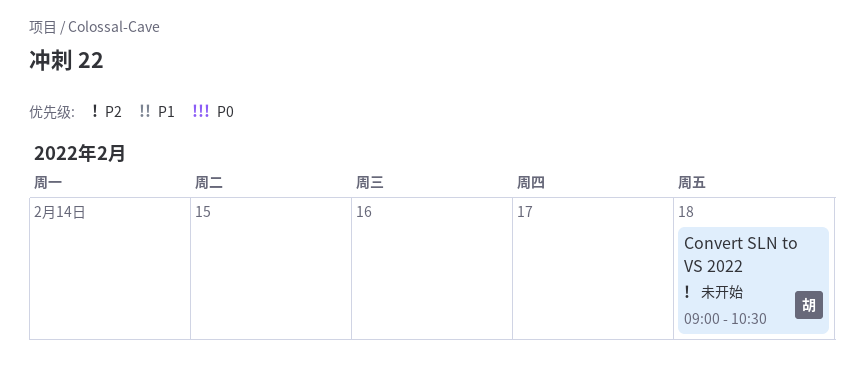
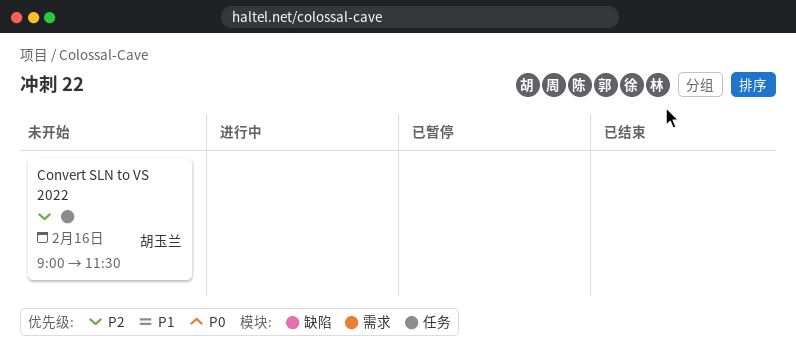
Convert SLN to VS 2022, day: Feb 18 -> Feb 16
Convert SLN to VS 2022, ends: 10:30 -> 11:30

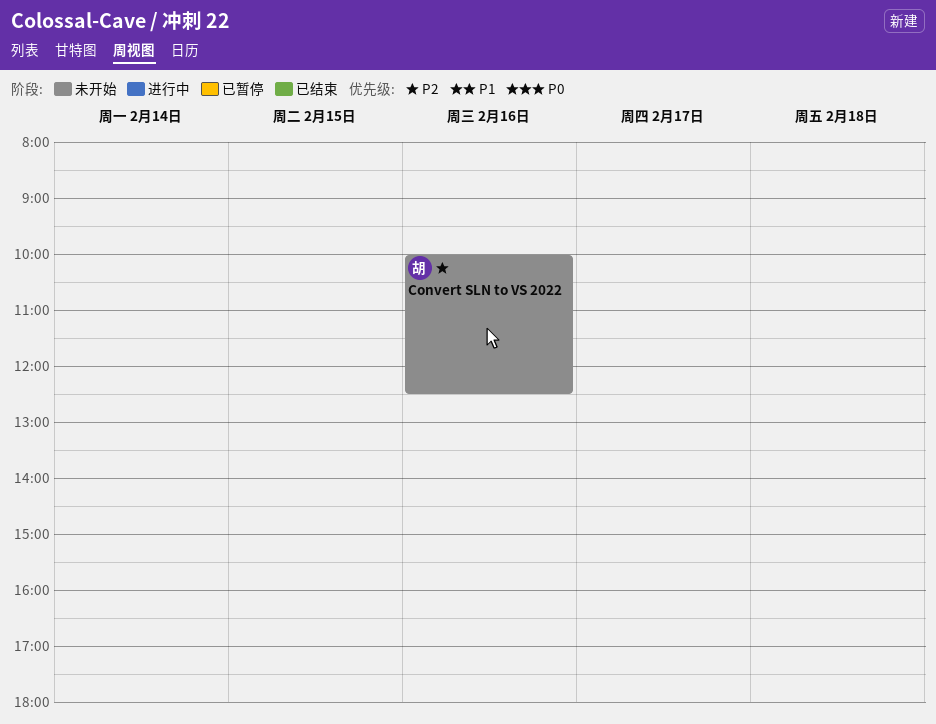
Convert SLN to VS 2022, begins: 09:00 -> 10:00
Convert SLN to VS 2022, ends: 11:30 -> 12:30

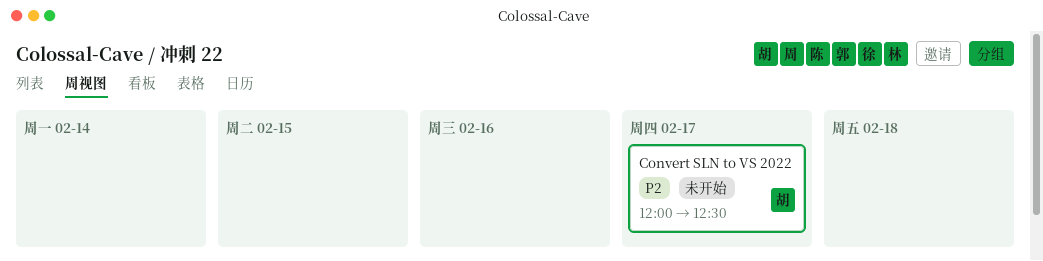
Convert SLN to VS 2022, day: Feb 16 -> Feb 17
Convert SLN to VS 2022, begins: 10:00 -> 12:00

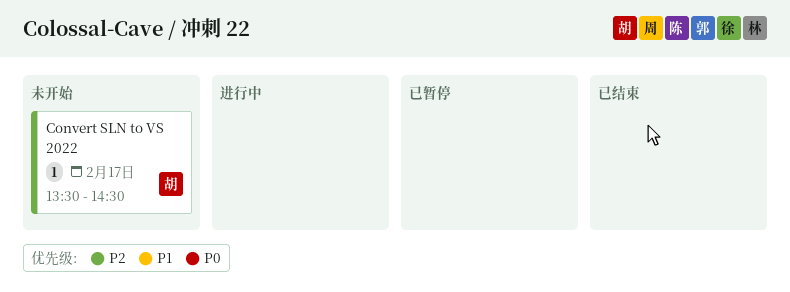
Convert SLN to VS 2022, begins: 12:00 -> 13:30
Convert SLN to VS 2022, ends: 12:30 -> 14:30

